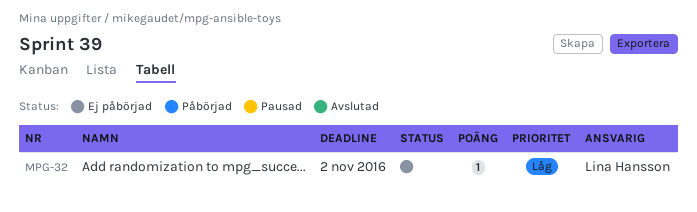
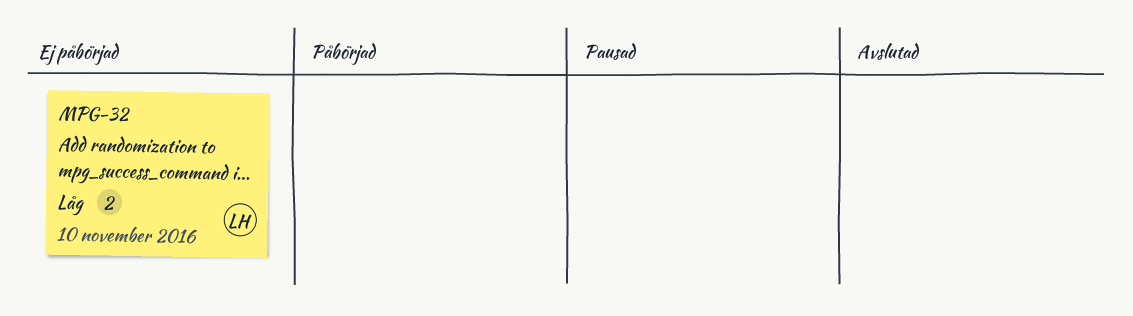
MPG-32, estimate: 1 -> 2
MPG-32, due: Nov 2 -> Nov 10

